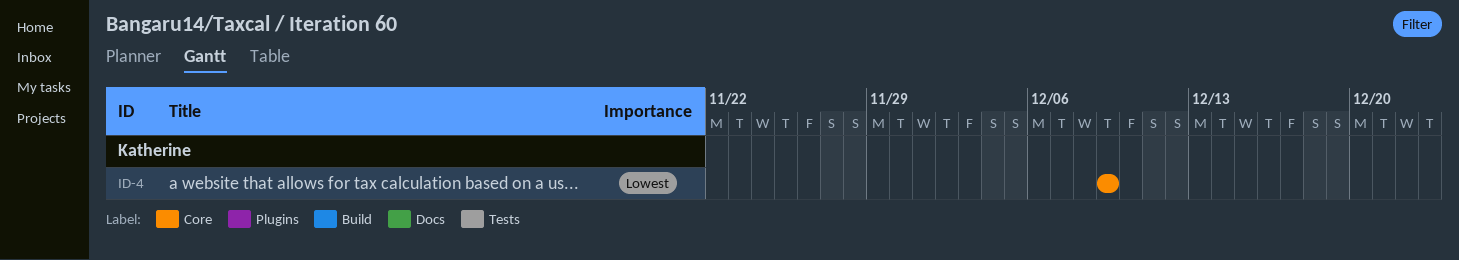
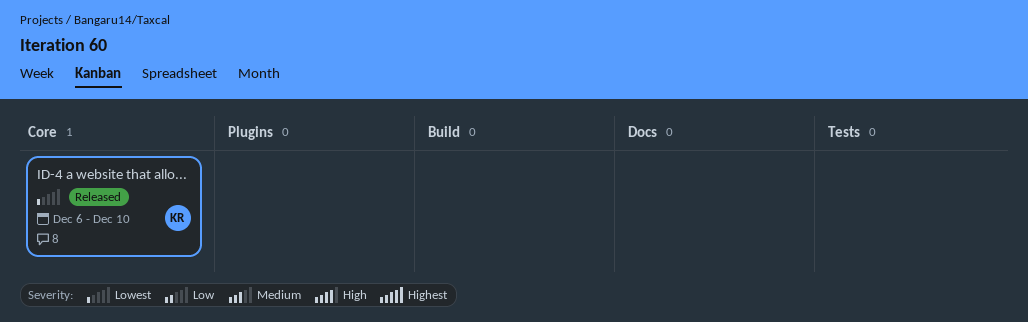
ID-4, start: Dec 9 -> Dec 6
ID-4, due: Dec 9 -> Dec 10

